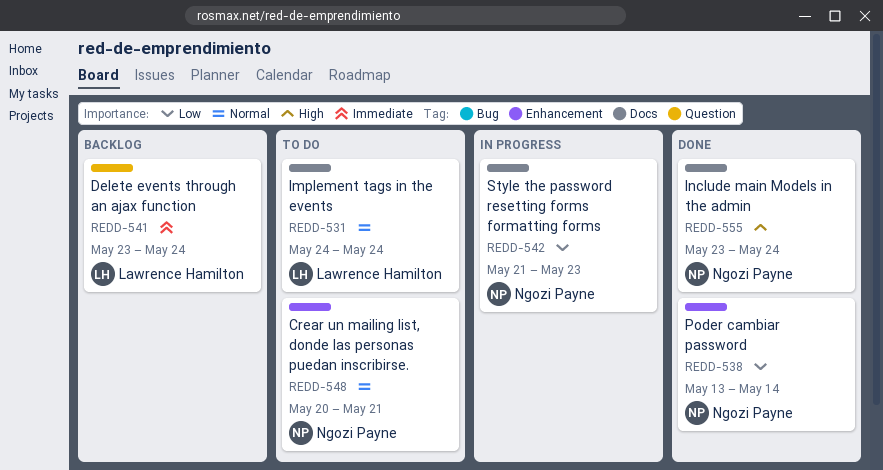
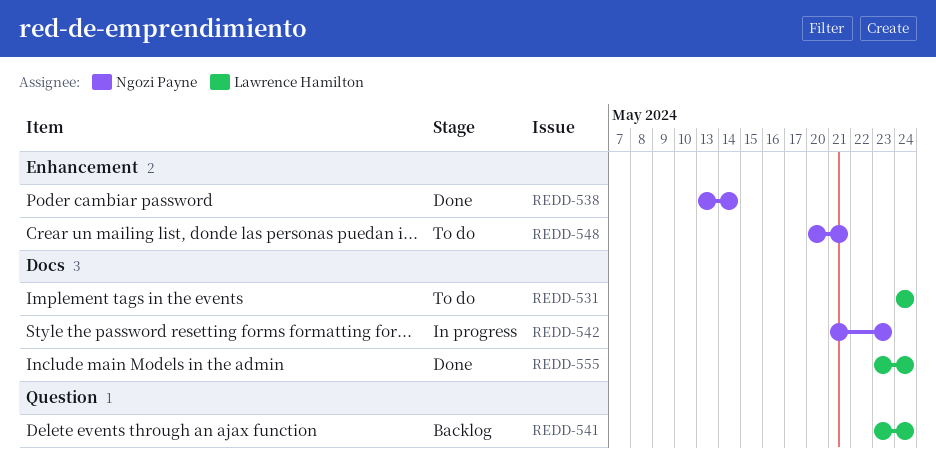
REDD-555, owner: Ngozi Payne -> Lawrence Hamilton

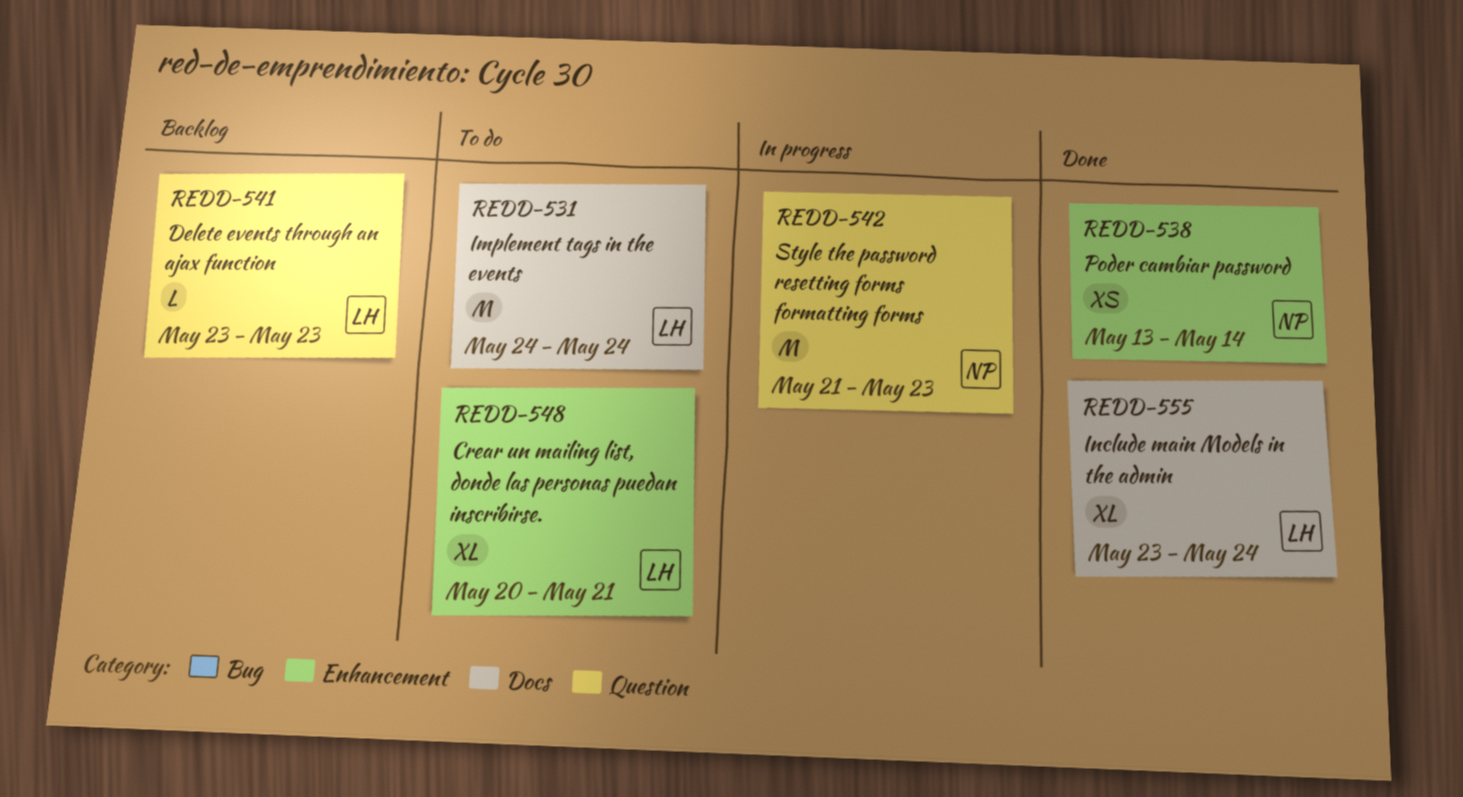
REDD-541, due: May 24 -> May 23
REDD-542, label: Docs -> Question
REDD-548, owner: Ngozi Payne -> Lawrence Hamilton

